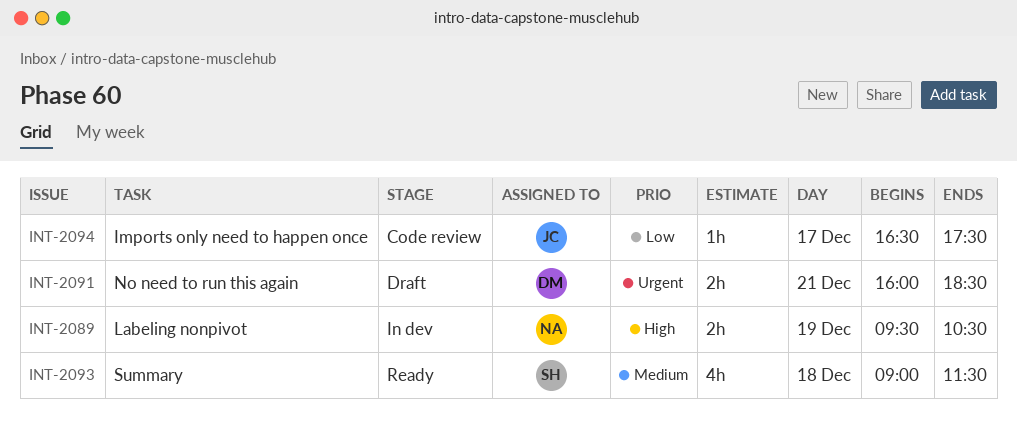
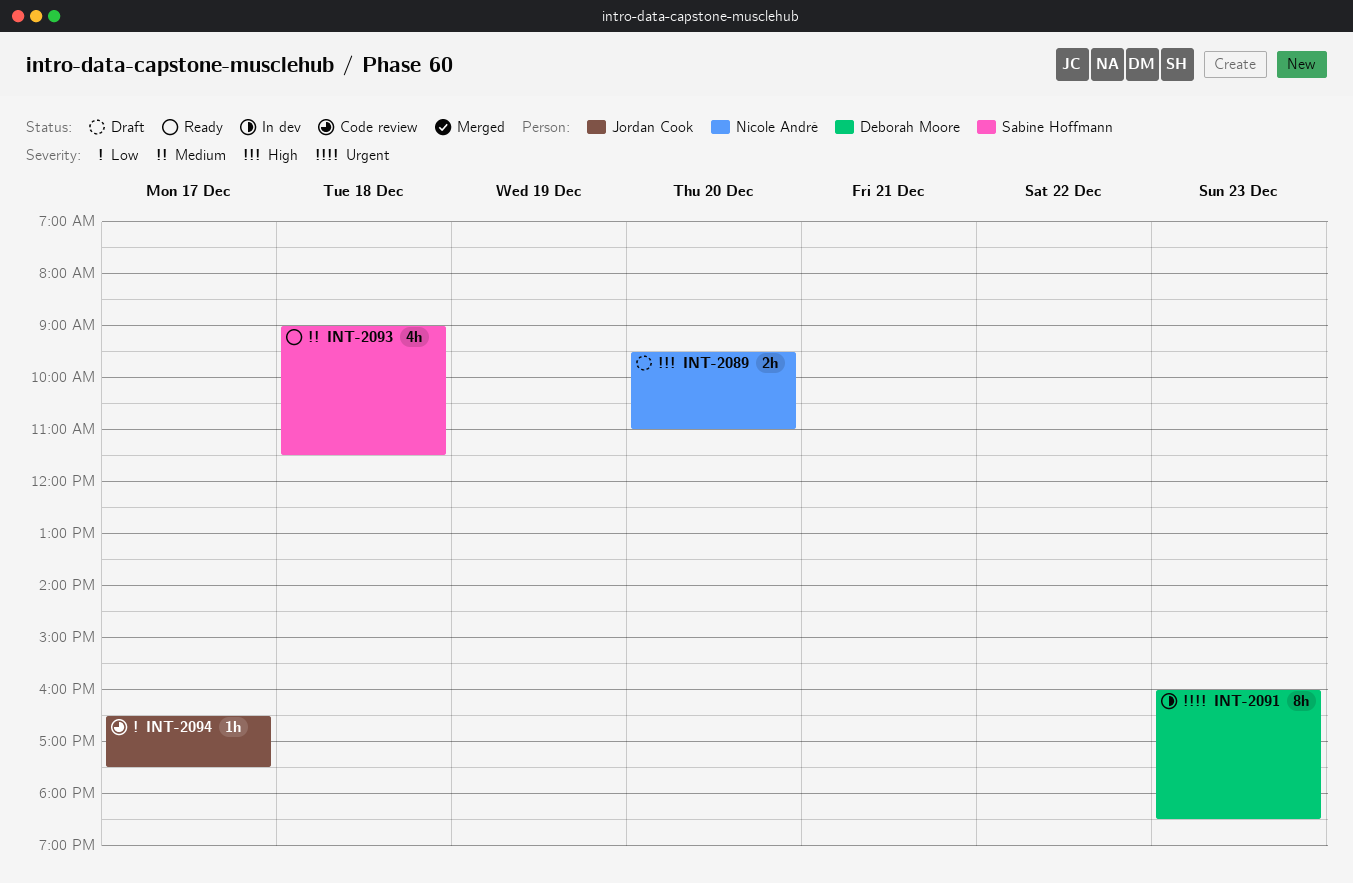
INT-2089, status: In dev -> Draft
INT-2089, day: Dec 19 -> Dec 20
INT-2089, ends: 10:30 -> 11:00
INT-2091, status: Draft -> In dev
INT-2091, estimate: 2h -> 8h
INT-2091, day: Dec 21 -> Dec 23

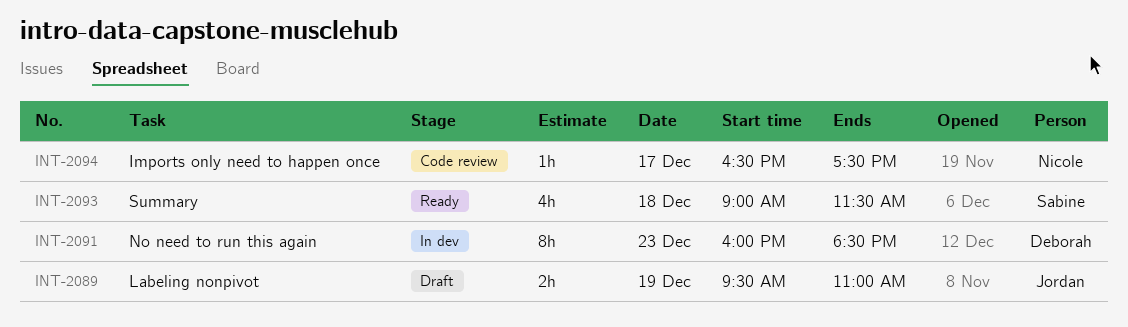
INT-2089, owner: Nicole André -> Jordan Cook
INT-2089, day: Dec 20 -> Dec 19
INT-2094, owner: Jordan Cook -> Nicole André

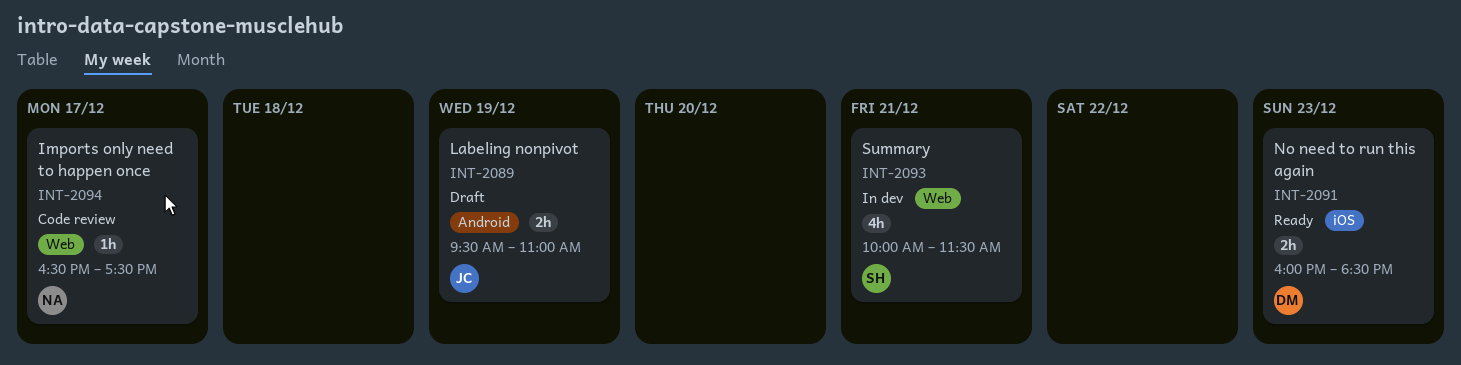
INT-2091, status: In dev -> Ready
INT-2091, estimate: 8h -> 2h
INT-2093, status: Ready -> In dev
INT-2093, day: Dec 18 -> Dec 21
INT-2093, begins: 09:00 -> 10:00

